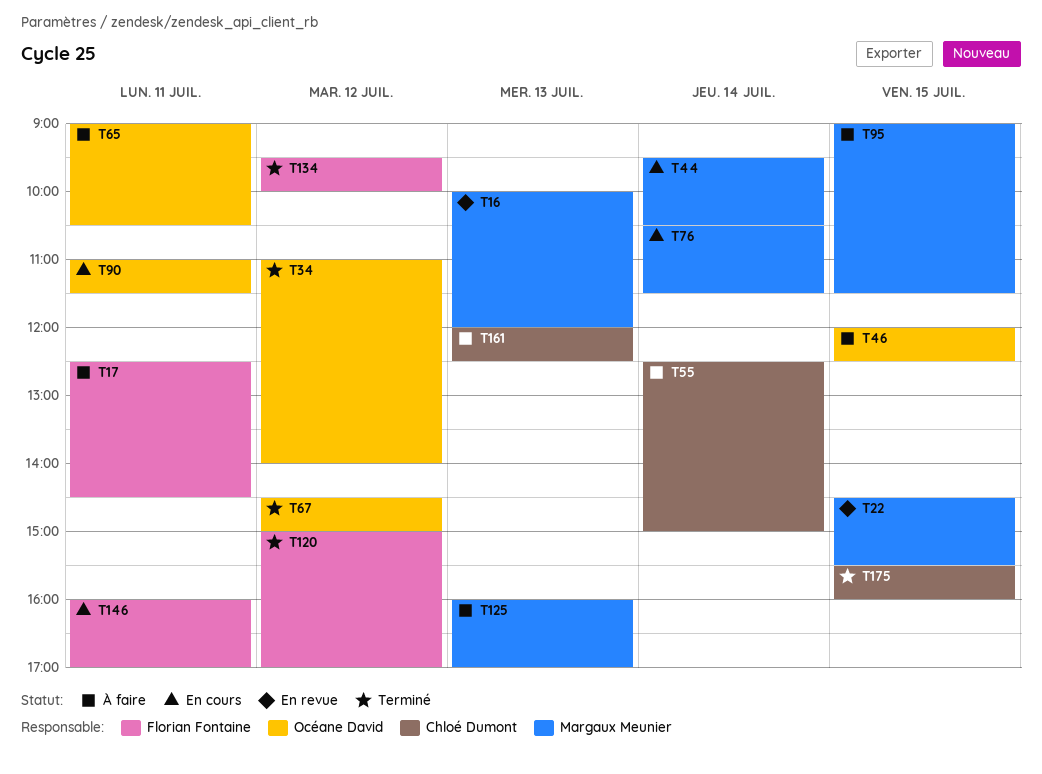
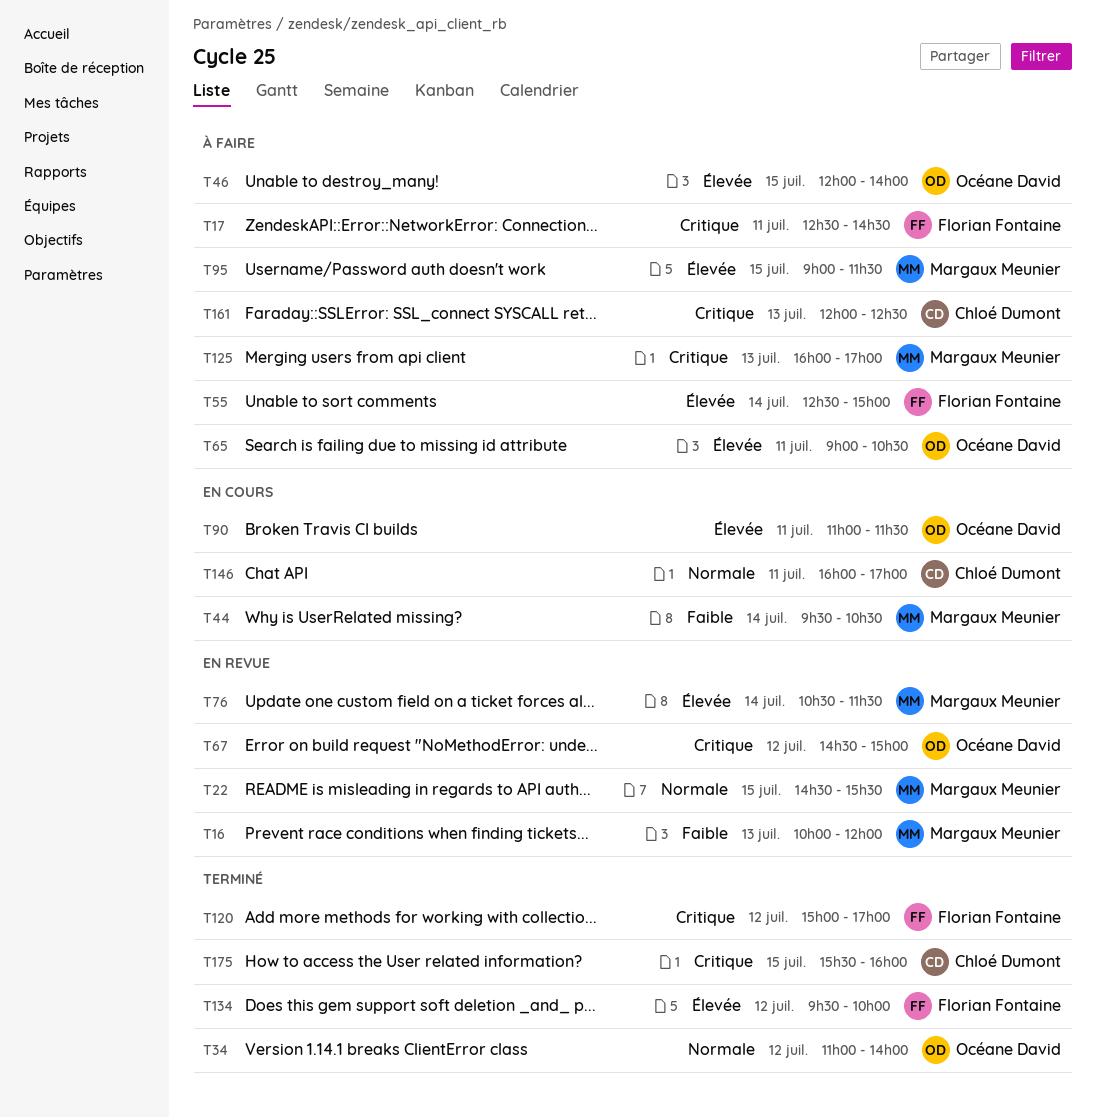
T46, ends: 12:30 -> 14:00
T55, owner: Chloé Dumont -> Florian Fontaine
T67, status: Terminé -> En revue
T76, status: En cours -> En revue
T146, owner: Florian Fontaine -> Chloé Dumont

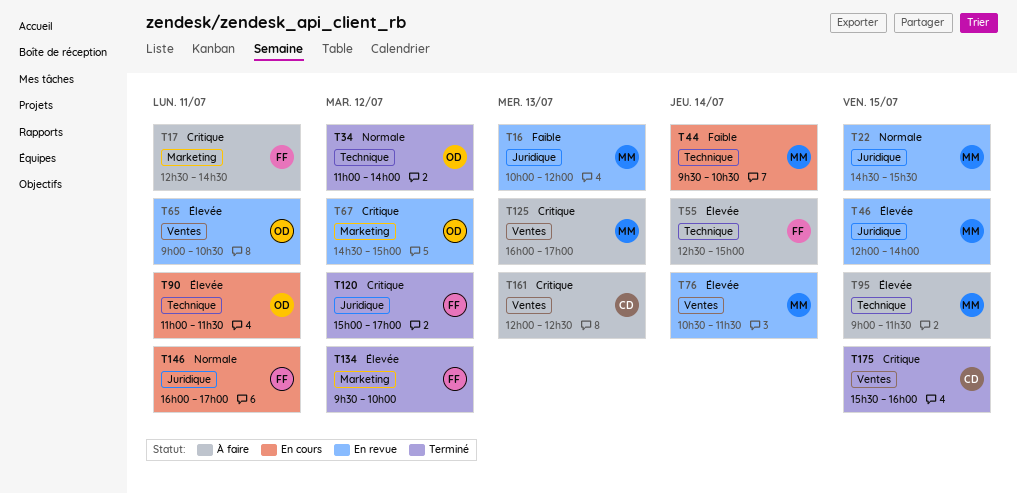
T46, status: À faire -> En revue
T46, owner: Océane David -> Margaux Meunier
T65, status: À faire -> En revue
T146, owner: Chloé Dumont -> Florian Fontaine

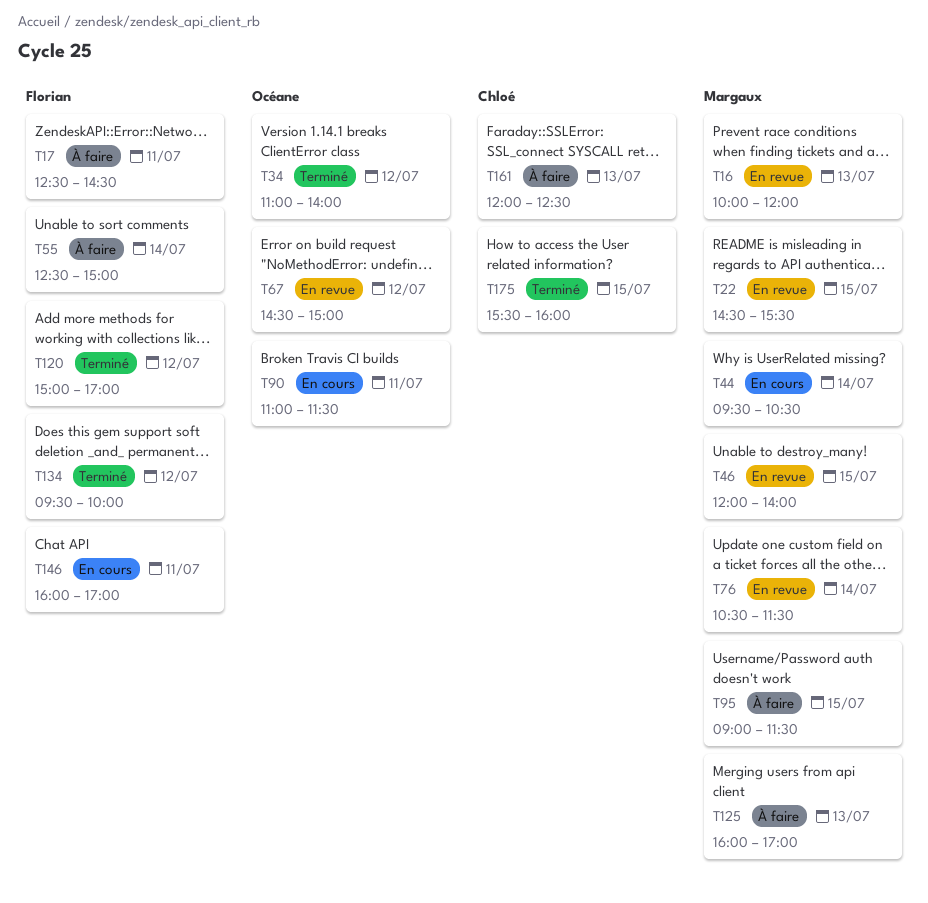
T65: present -> none

